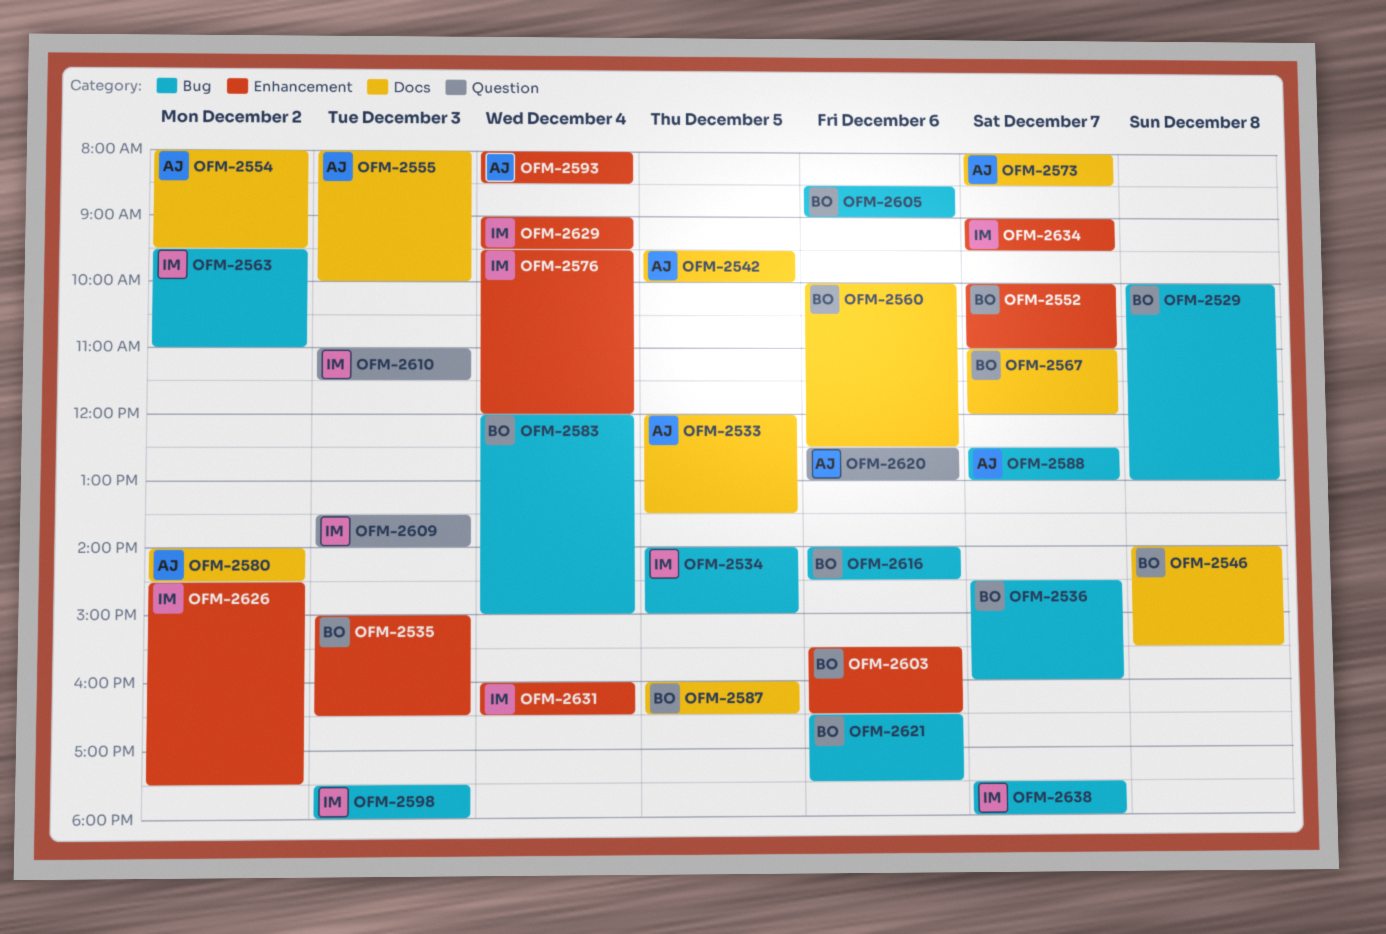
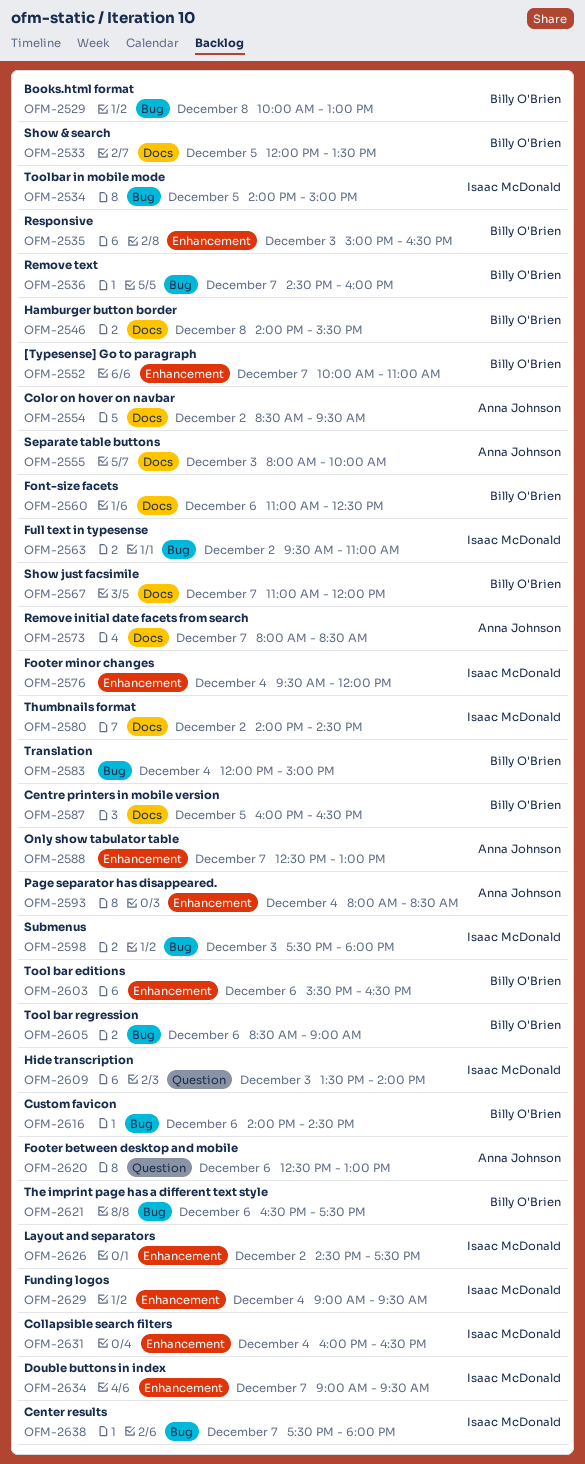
OFM-2533, owner: Anna Johnson -> Billy O'Brien
OFM-2542: present -> none
OFM-2554, begins: 08:00 -> 08:30
OFM-2560, begins: 10:00 -> 11:00
OFM-2580, owner: Anna Johnson -> Isaac McDonald
OFM-2588, label: Bug -> Enhancement
OFM-2610: present -> none

